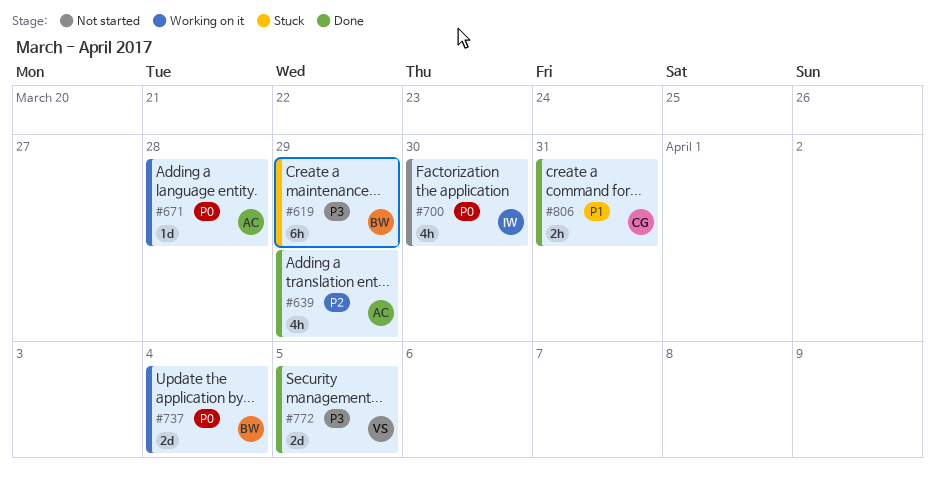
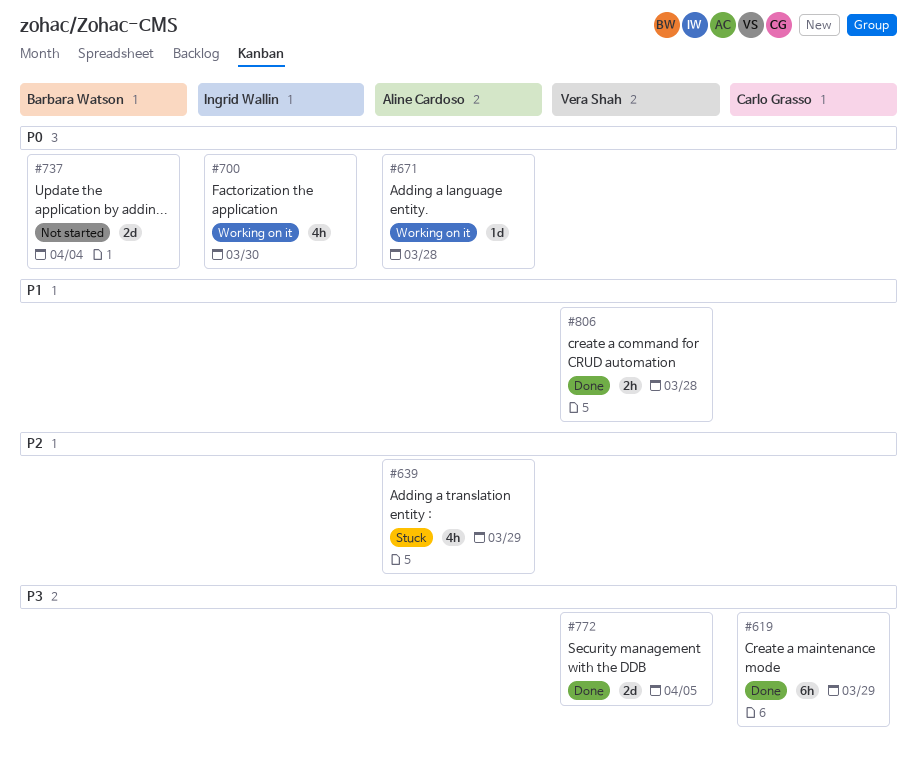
#619, status: Stuck -> Done
#619, owner: Barbara Watson -> Carlo Grasso
#639, status: Done -> Stuck
#700, status: Not started -> Working on it
#737, status: Working on it -> Not started
#806, owner: Carlo Grasso -> Vera Shah
#806, due: Mar 31 -> Mar 28

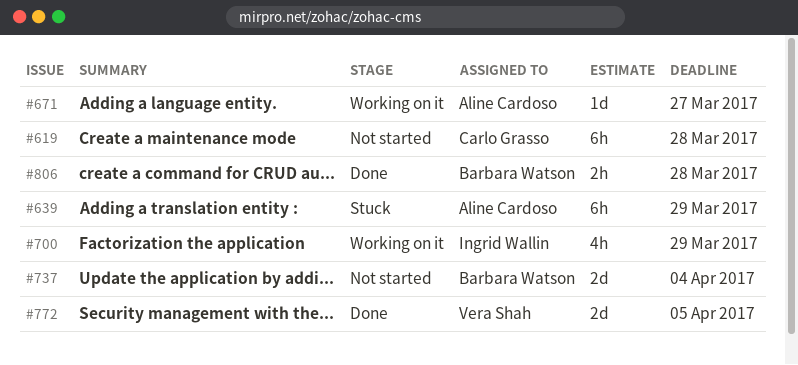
#619, status: Done -> Not started
#619, due: Mar 29 -> Mar 28
#639, estimate: 4h -> 6h
#671, due: Mar 28 -> Mar 27
#700, due: Mar 30 -> Mar 29
#806, owner: Vera Shah -> Barbara Watson

